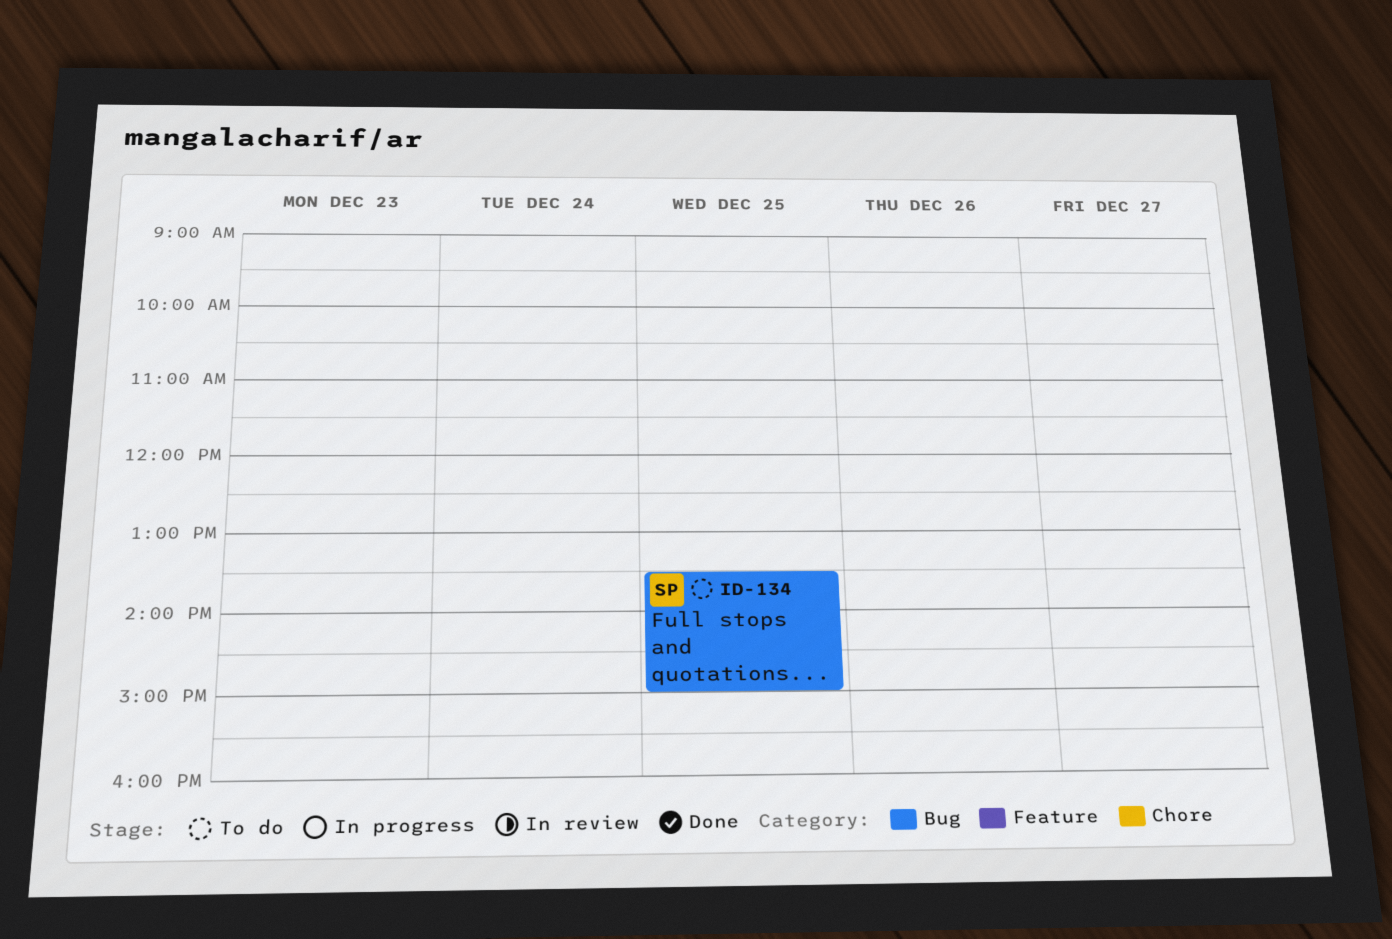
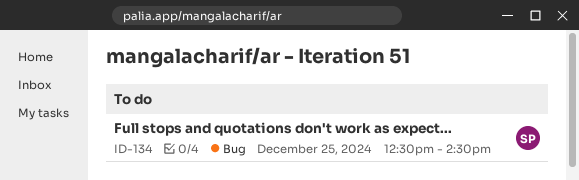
ID-134, begins: 13:30 -> 12:30
ID-134, ends: 15:00 -> 14:30

